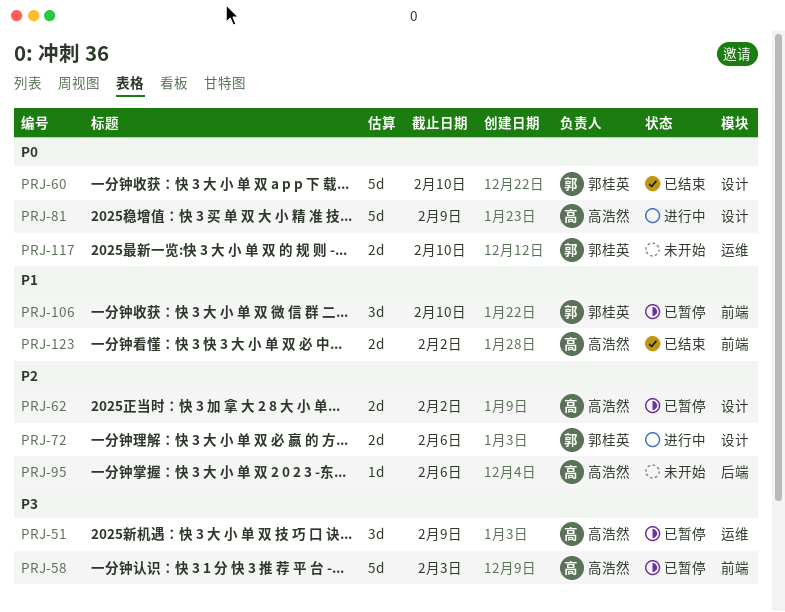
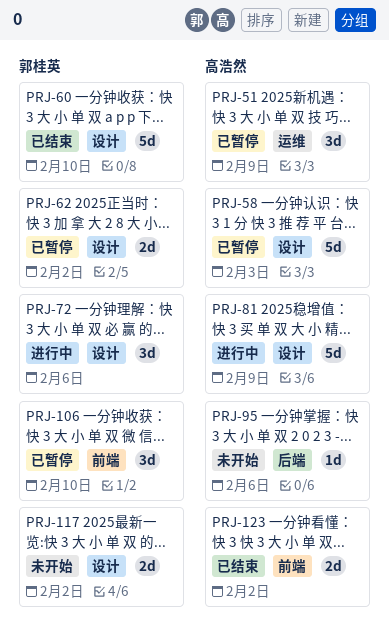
PRJ-58, label: 前端 -> 设计
PRJ-62, owner: 高浩然 -> 郭桂英
PRJ-72, estimate: 2d -> 3d
PRJ-117, label: 运维 -> 设计
PRJ-117, due: Feb 10 -> Feb 2

